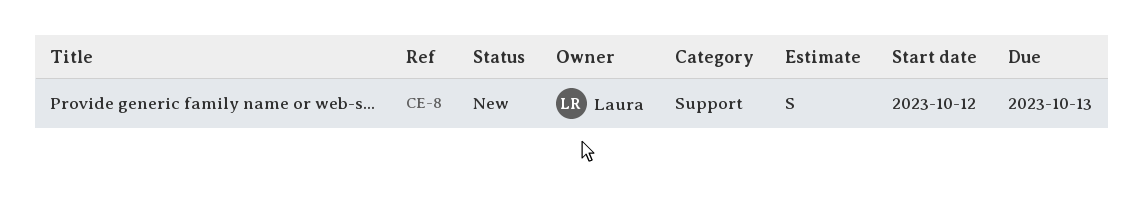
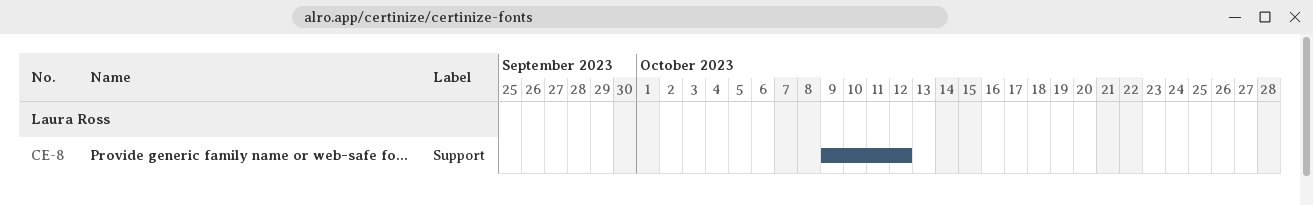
CE-8, start: Oct 12 -> Oct 9
CE-8, due: Oct 13 -> Oct 12

